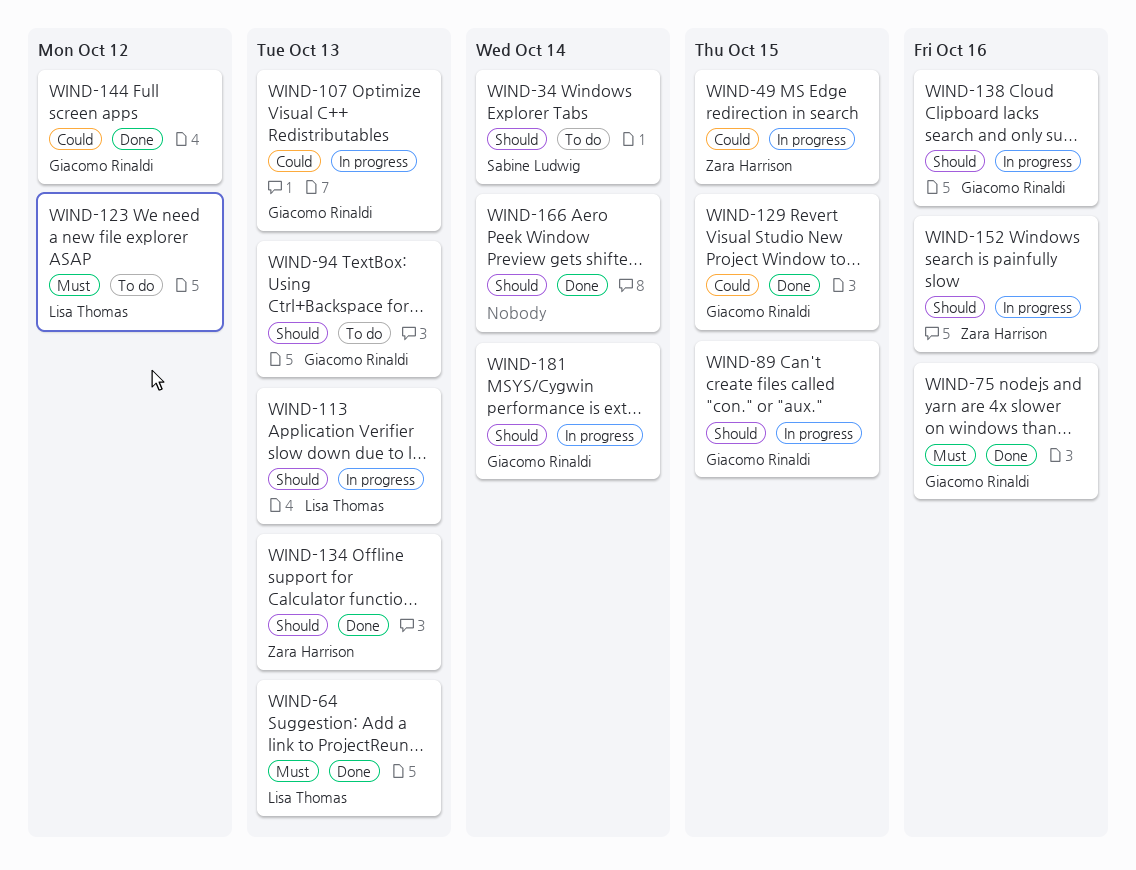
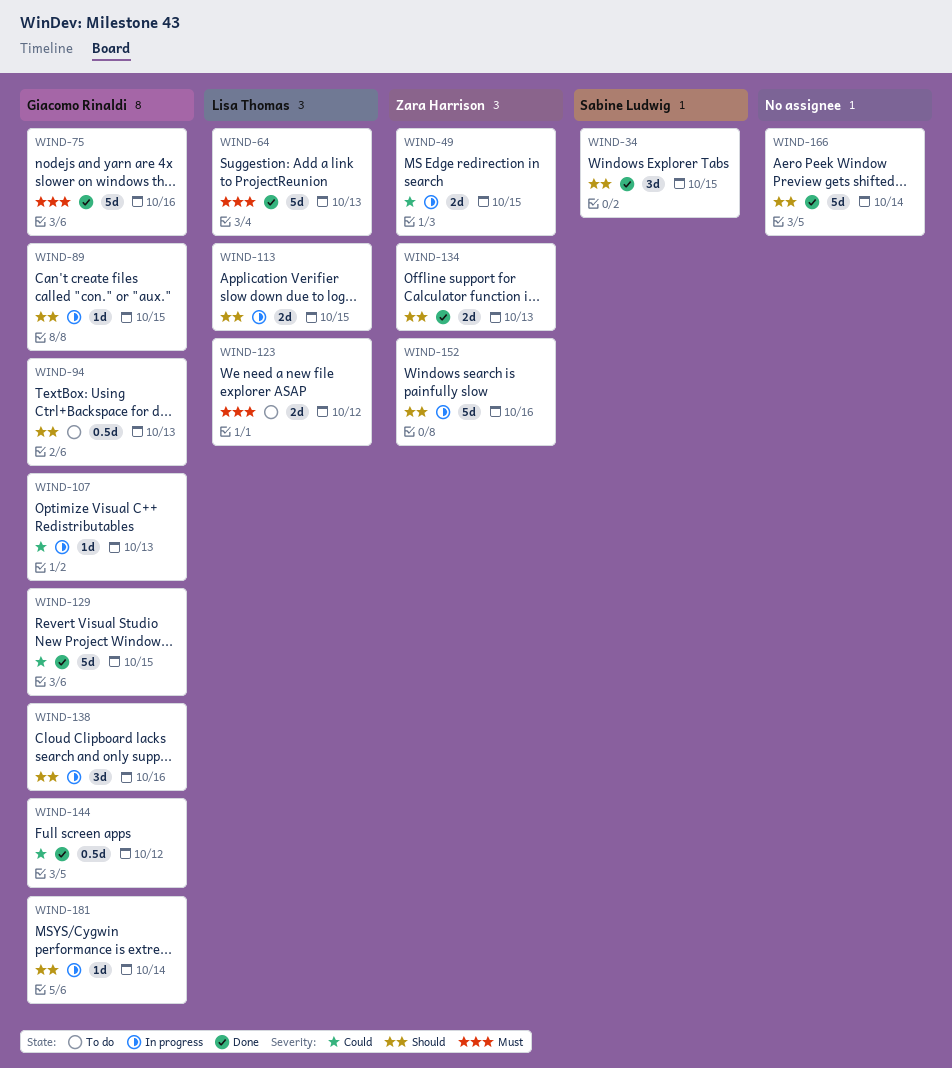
WIND-34, status: To do -> Done
WIND-34, due: Oct 14 -> Oct 15
WIND-113, due: Oct 13 -> Oct 15

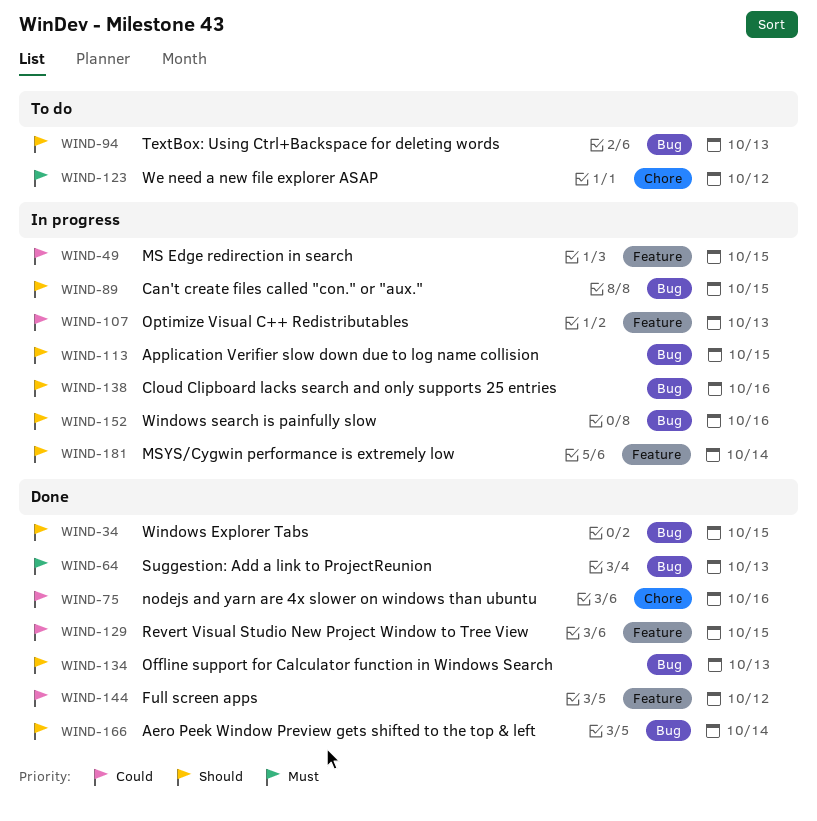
WIND-75, priority: Must -> Could

